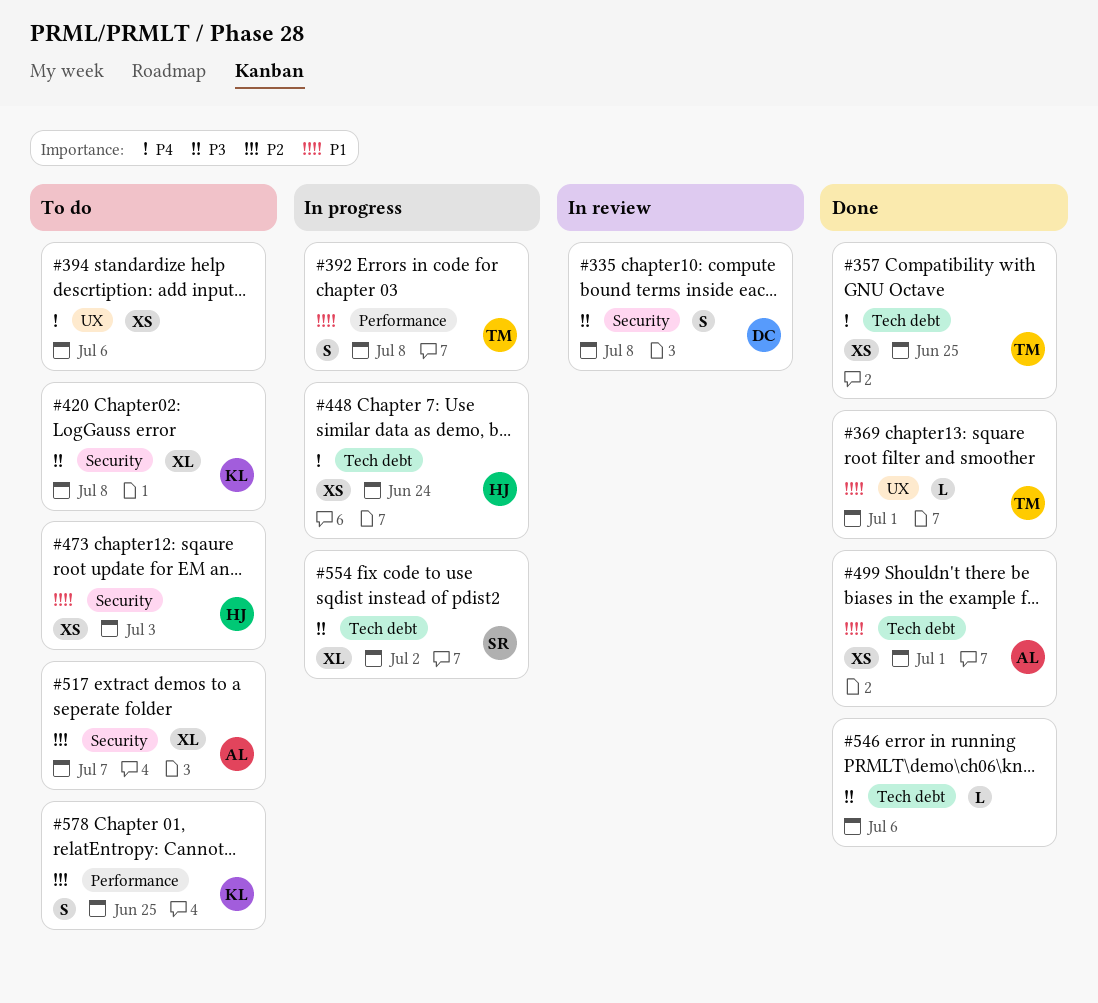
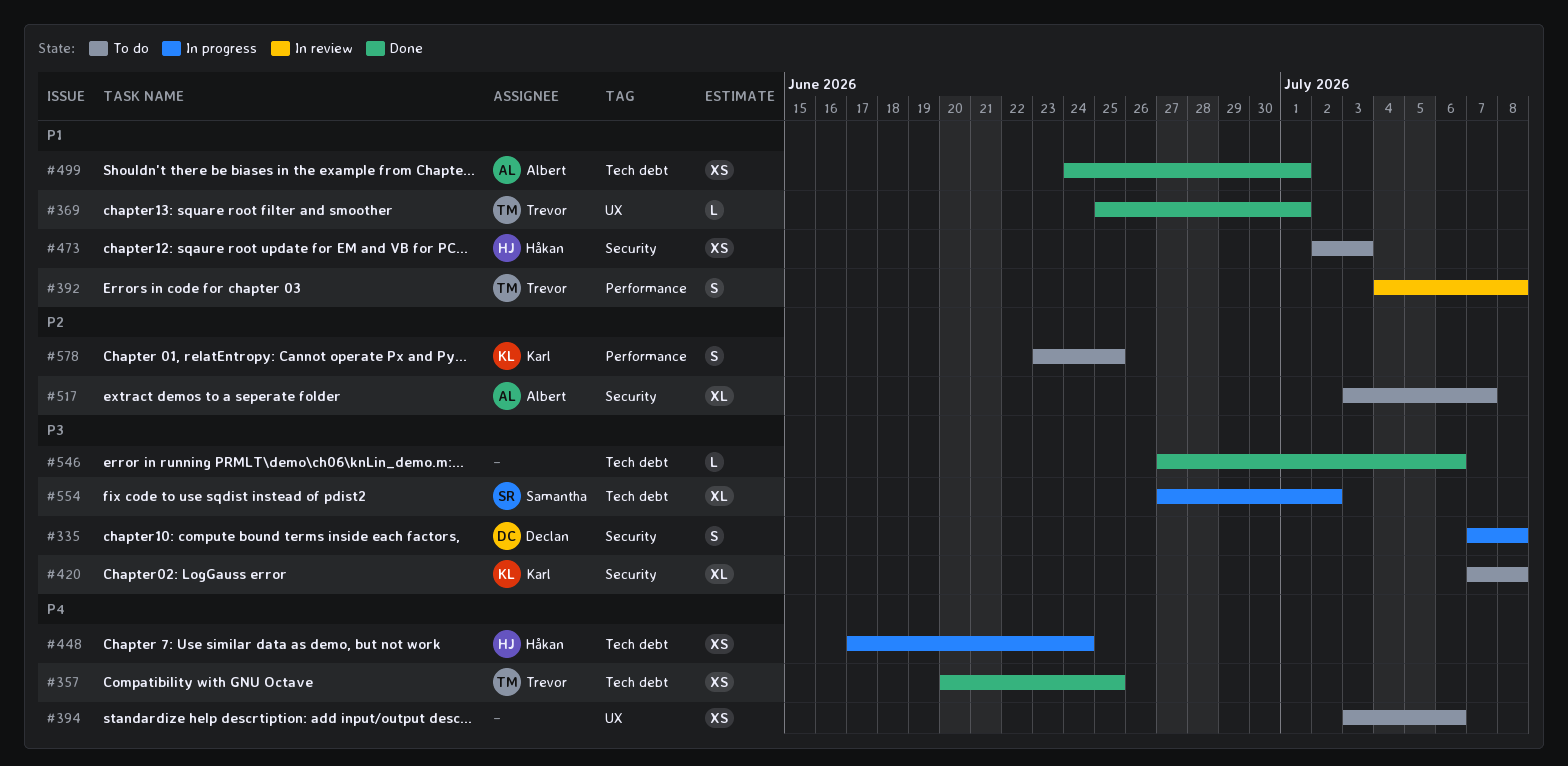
#335, status: In review -> In progress
#392, status: In progress -> In review

